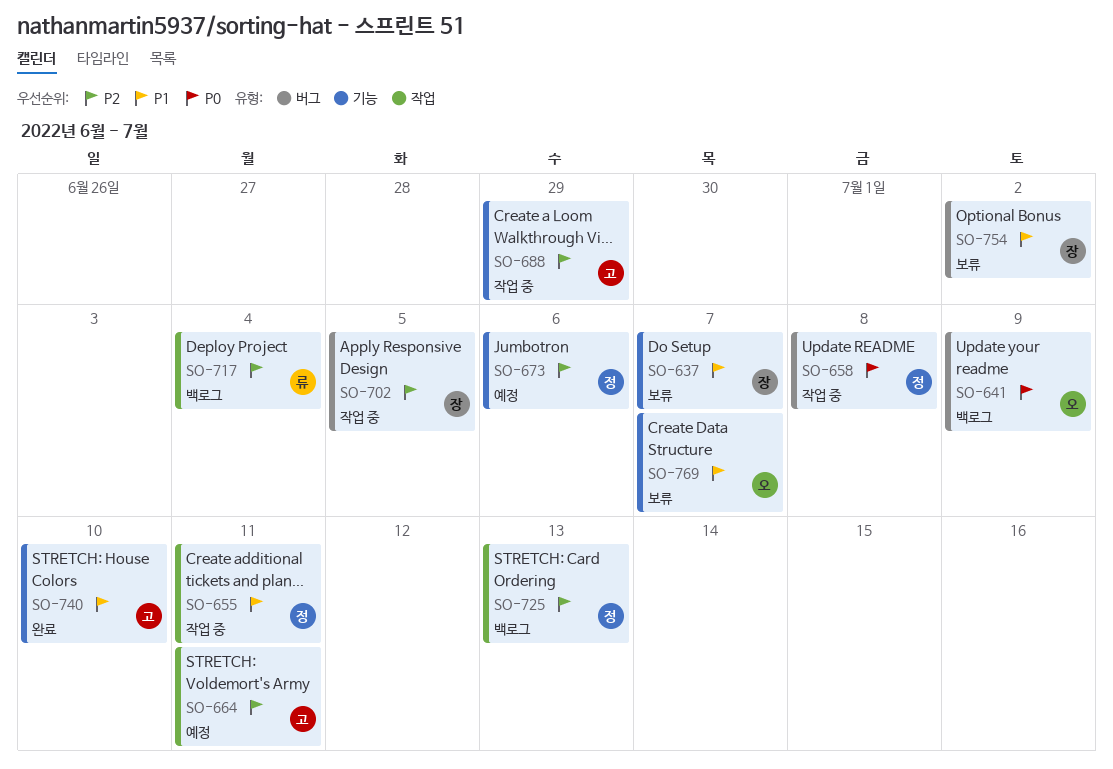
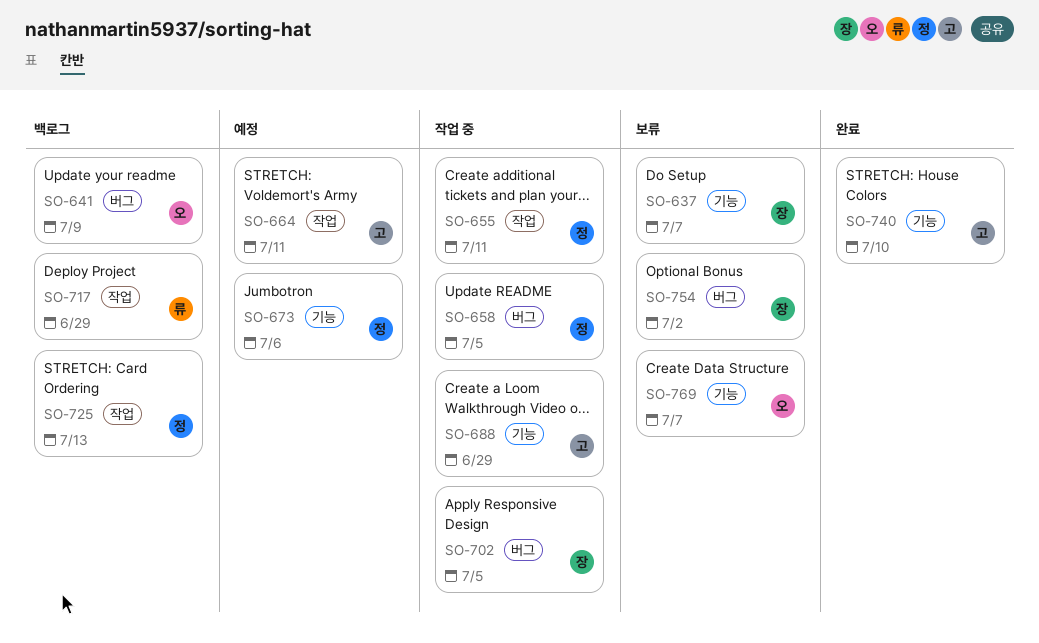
SO-658, due: Jul 8 -> Jul 5
SO-717, due: Jul 4 -> Jun 29

